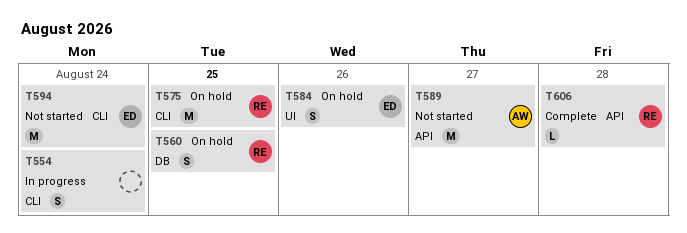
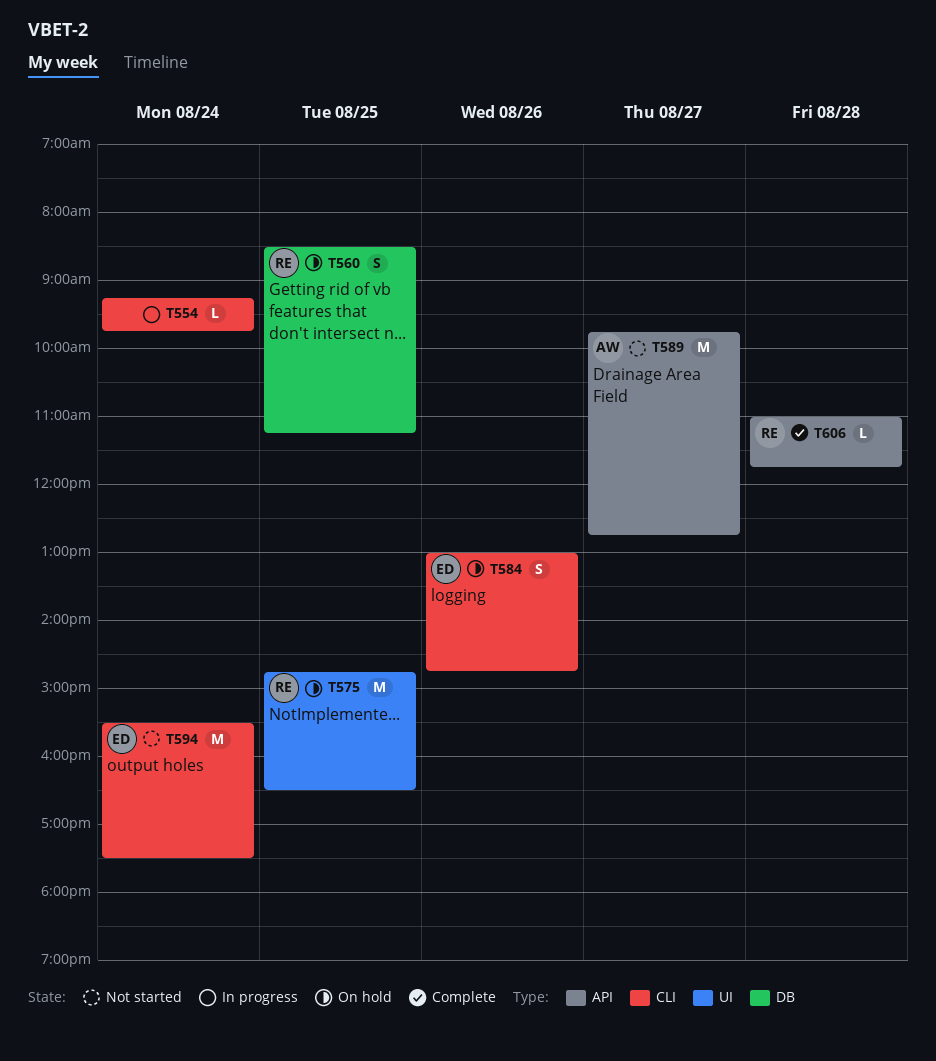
T554, estimate: S -> L
T575, label: CLI -> UI
T584, label: UI -> CLI

